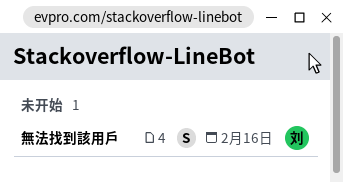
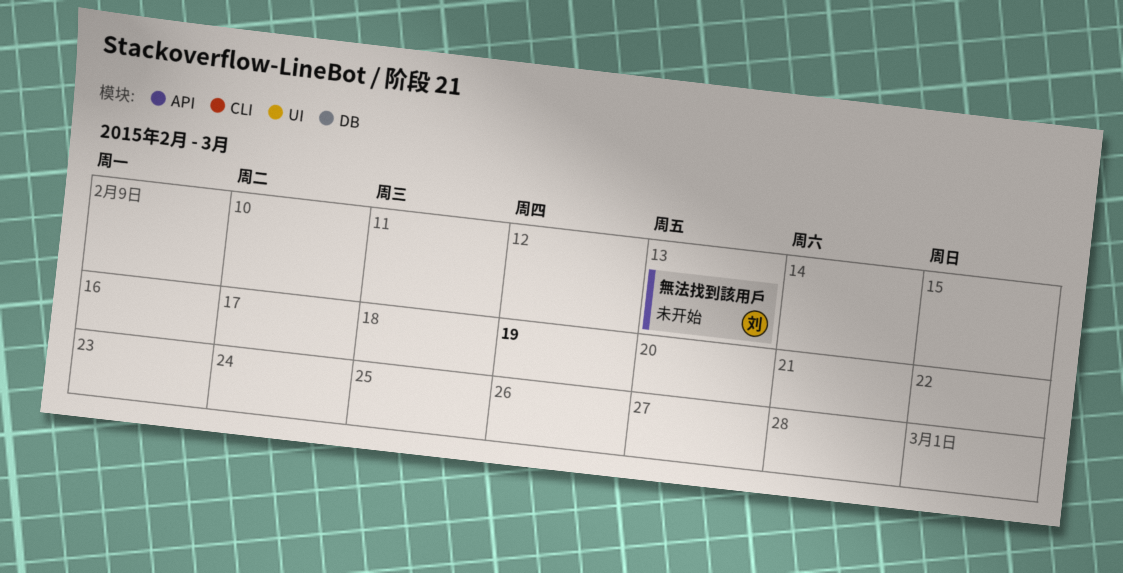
無法找到該用戶, due: Feb 16 -> Feb 13

